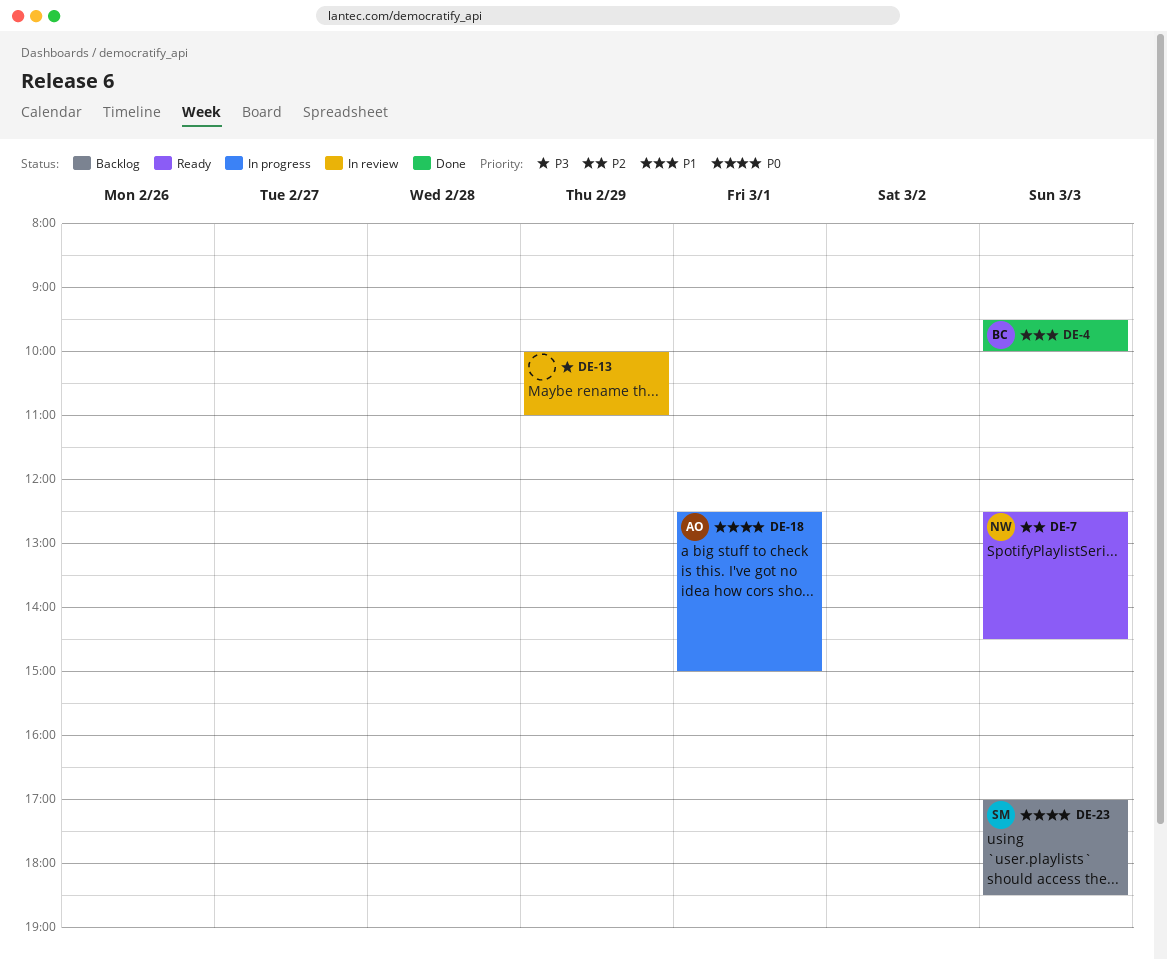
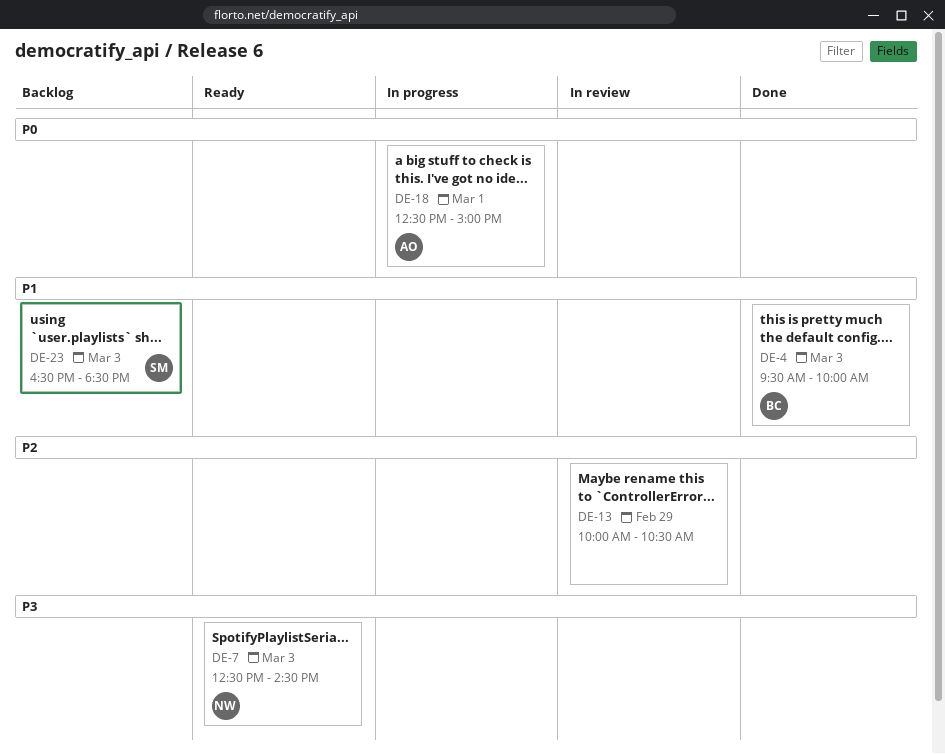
DE-7, priority: P2 -> P3
DE-13, priority: P3 -> P2
DE-13, ends: 11:00 -> 10:30
DE-23, priority: P0 -> P1
DE-23, begins: 17:00 -> 16:30

